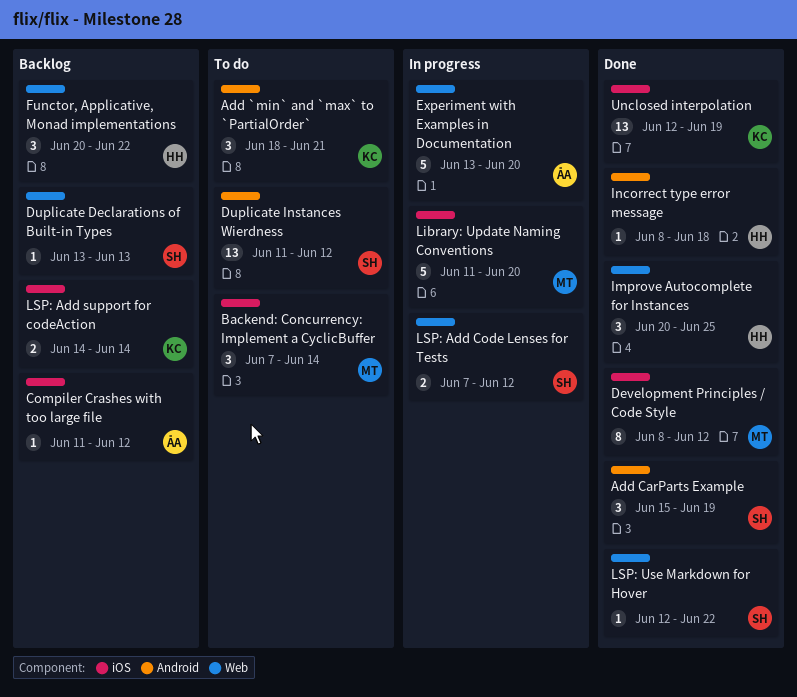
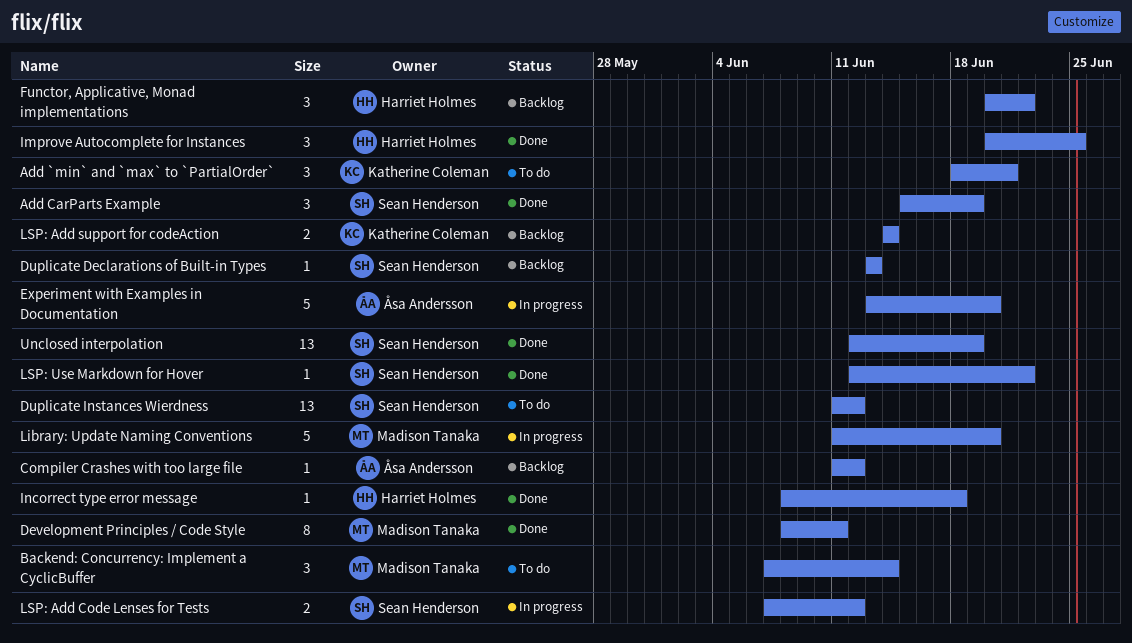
Development Principles / Code Style, due: Jun 12 -> Jun 11
Unclosed interpolation, owner: Katherine Coleman -> Sean Henderson

